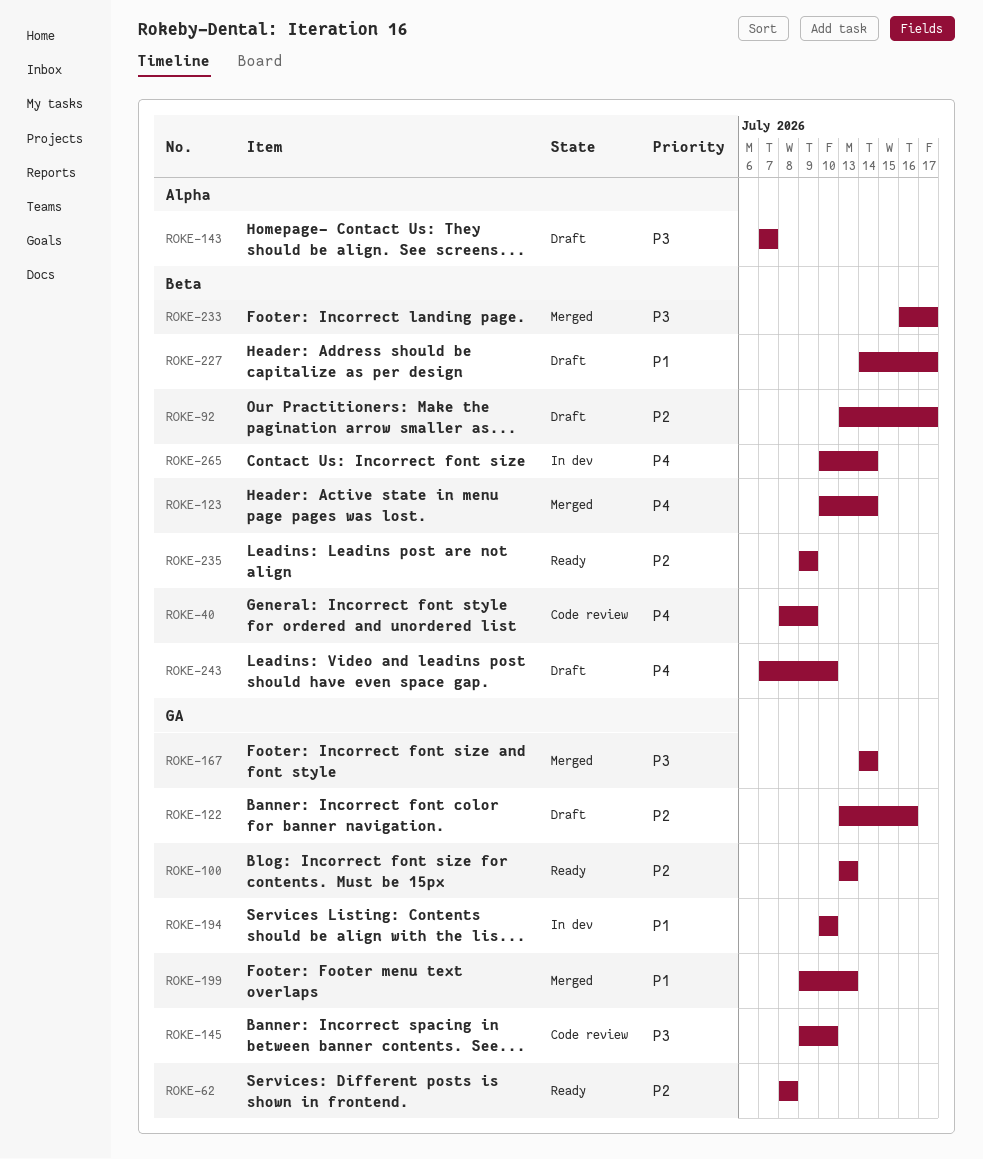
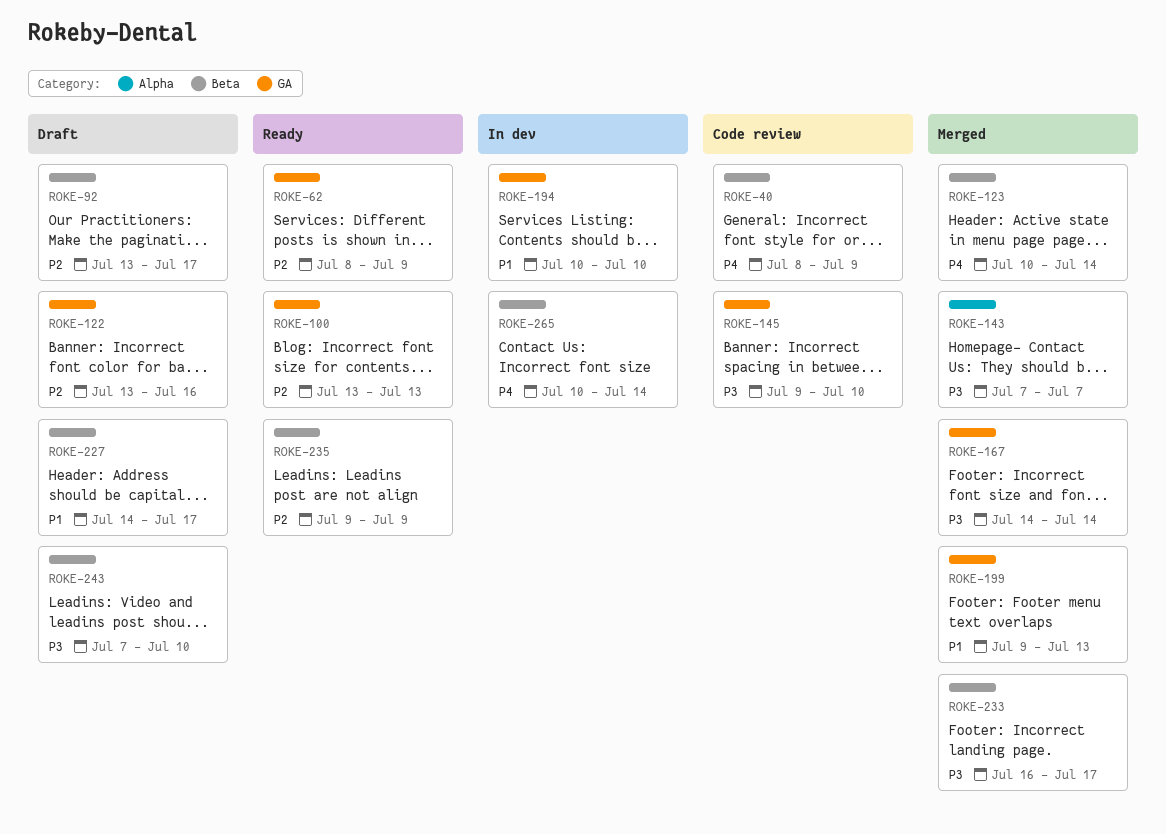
ROKE-62, due: Jul 8 -> Jul 9
ROKE-143, status: Draft -> Merged
ROKE-243, priority: P4 -> P3

